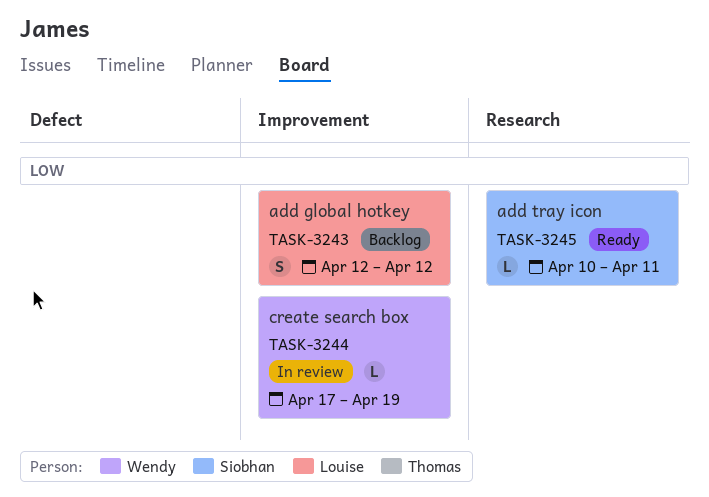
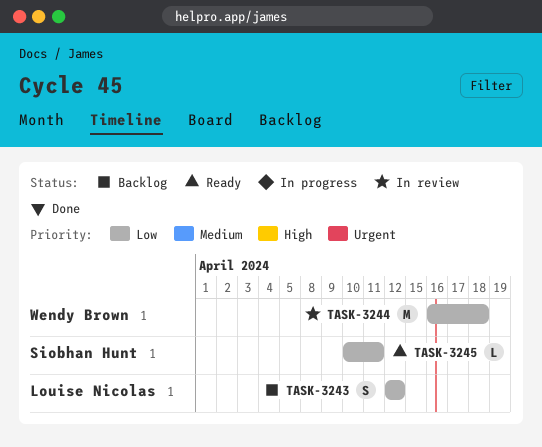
TASK-3244, estimate: L -> M
TASK-3244, start: Apr 17 -> Apr 16
TASK-3244, due: Apr 19 -> Apr 18

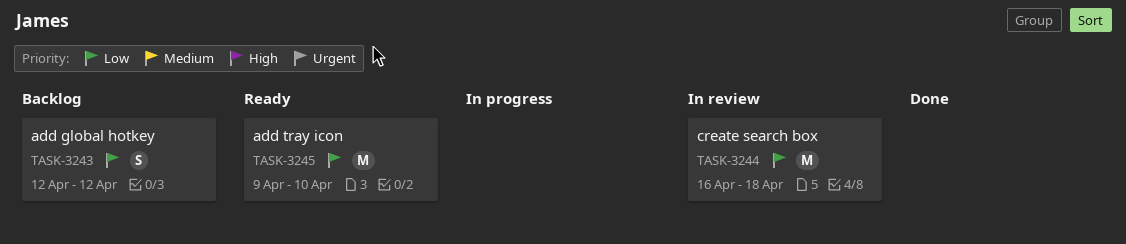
TASK-3245, estimate: L -> M
TASK-3245, start: Apr 10 -> Apr 9
TASK-3245, due: Apr 11 -> Apr 10

